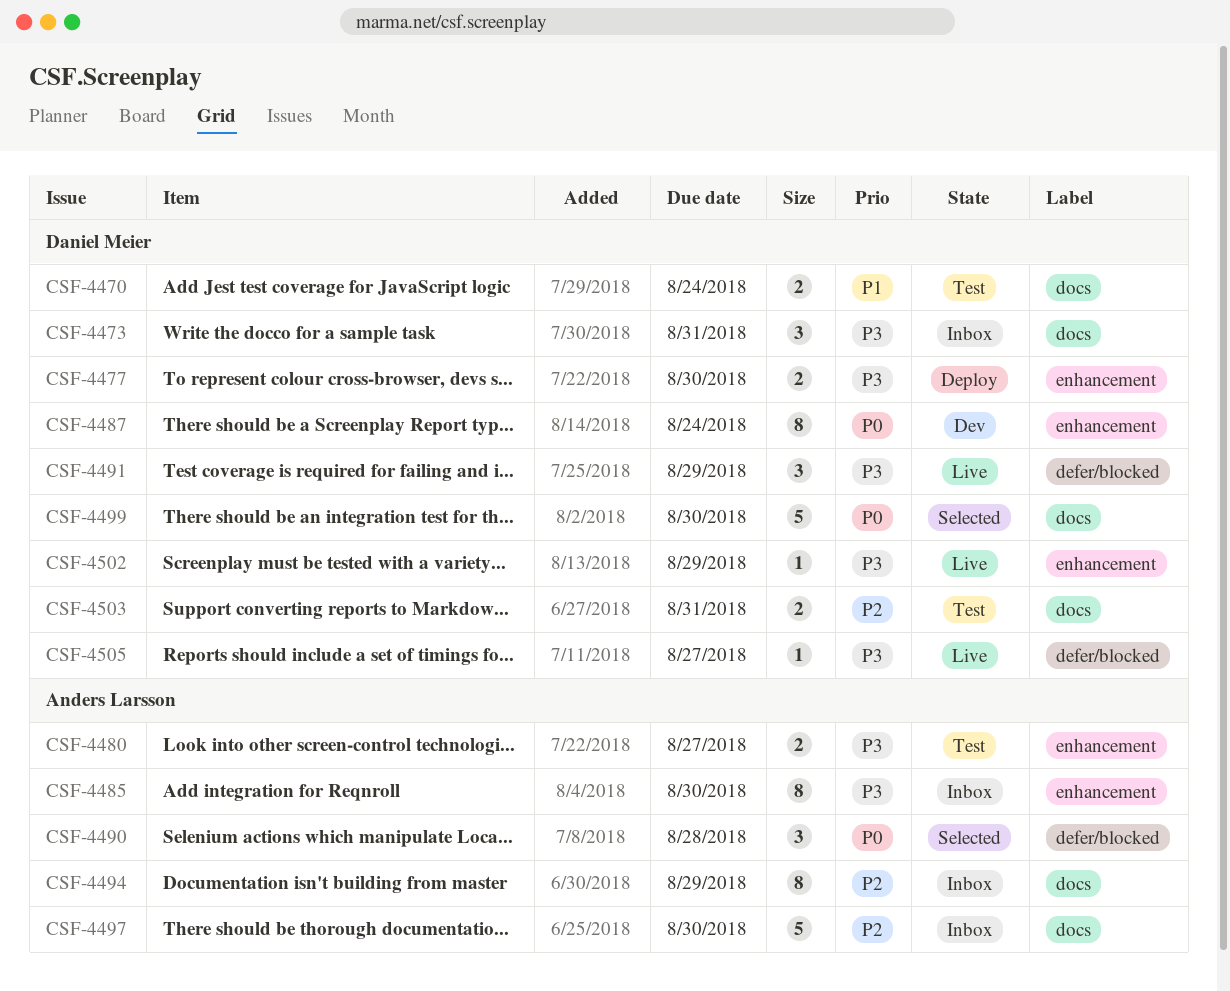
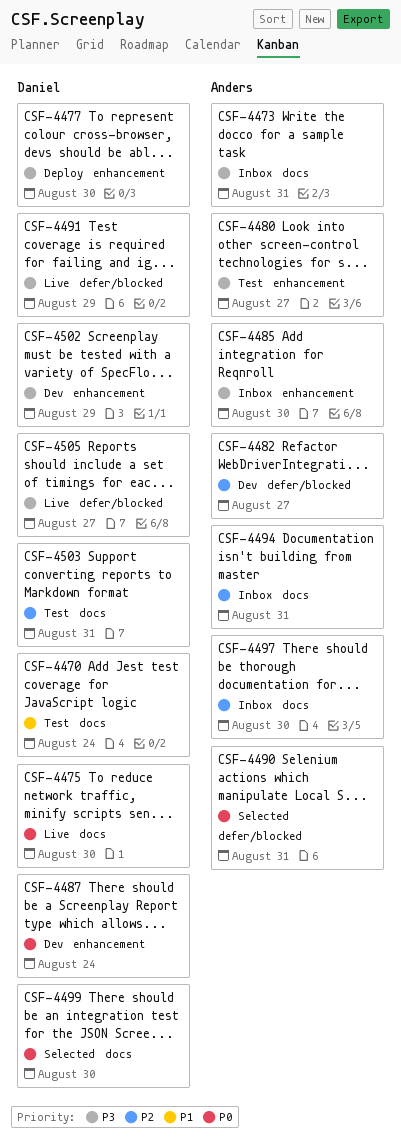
CSF-4473, owner: Daniel Meier -> Anders Larsson
CSF-4475: none -> present
CSF-4482: none -> present
CSF-4490, due: Aug 28 -> Aug 31
CSF-4494, due: Aug 29 -> Aug 31
CSF-4502, status: Live -> Dev

